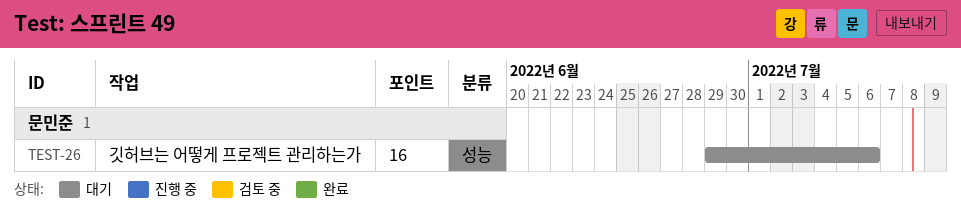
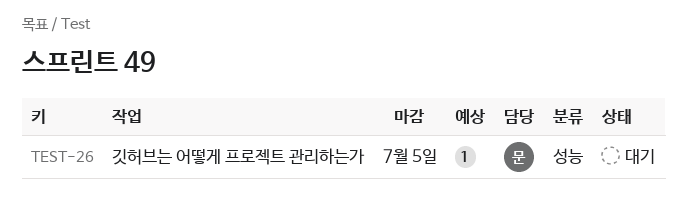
TEST-26, estimate: 16 -> 1
TEST-26, due: Jul 6 -> Jul 5

